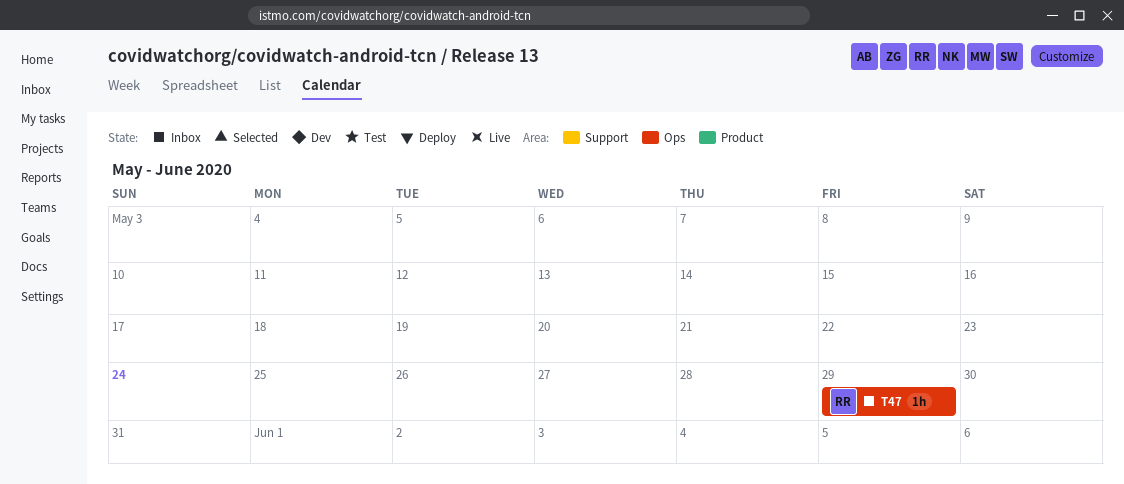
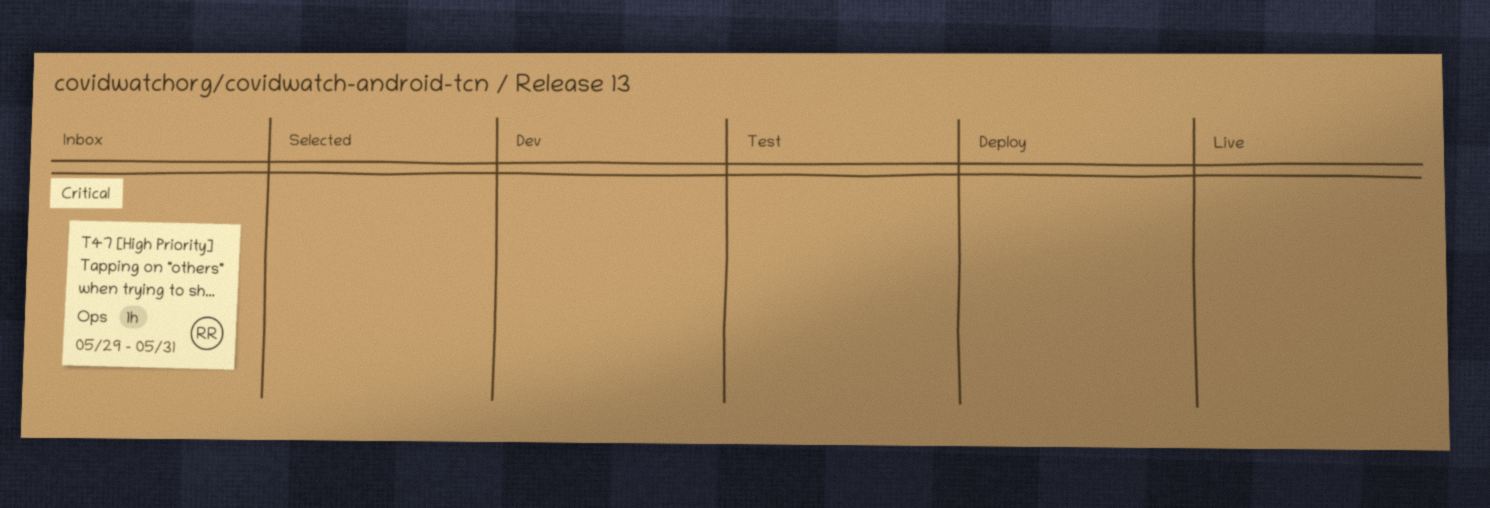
T47, due: May 29 -> May 31

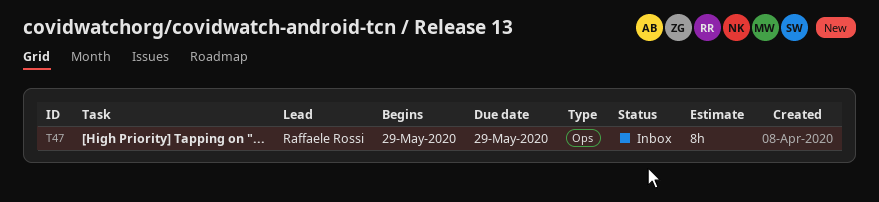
T47, estimate: 1h -> 8h
T47, due: May 31 -> May 29

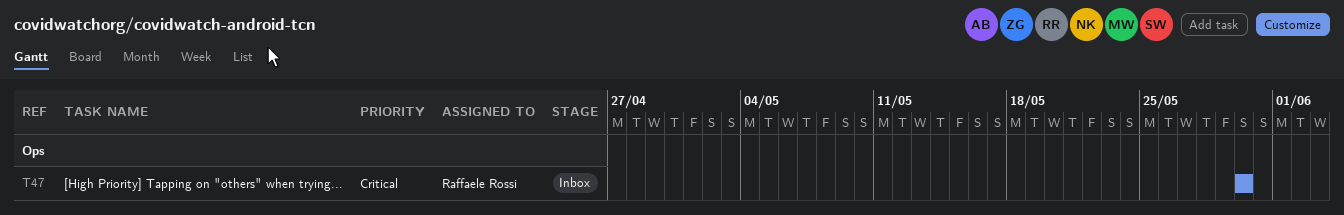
T47, start: May 29 -> May 30
T47, due: May 29 -> May 30

